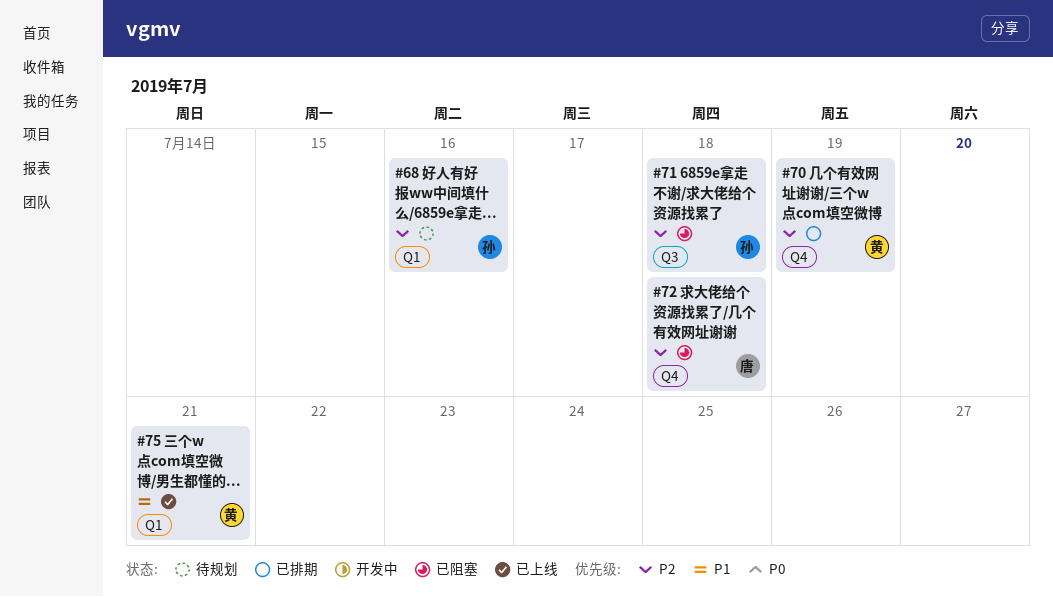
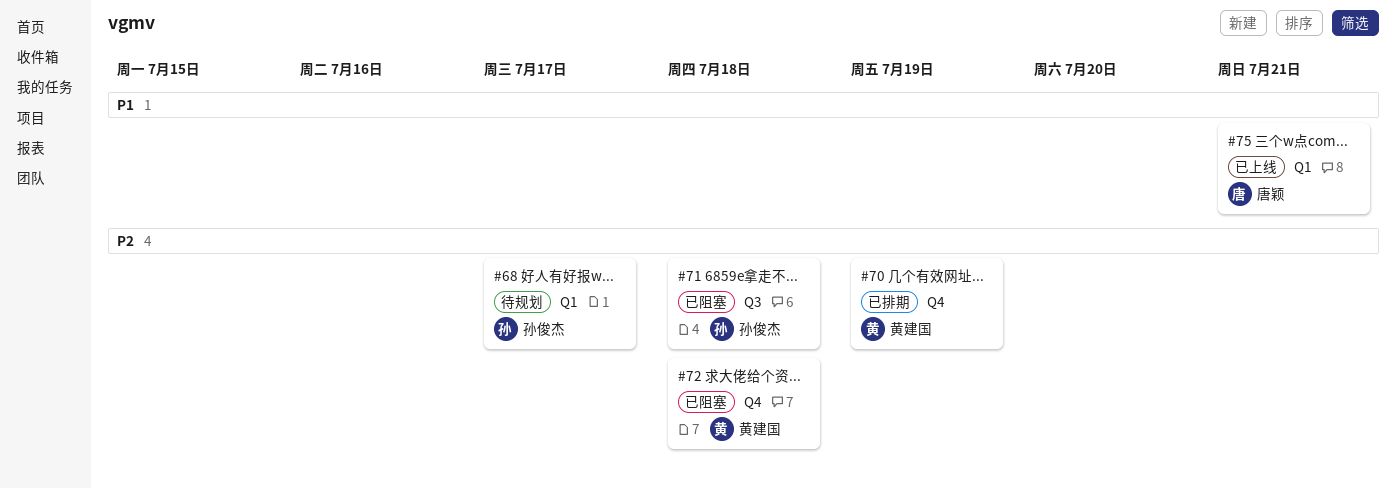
#68, due: Jul 16 -> Jul 17
#72, owner: 唐颖 -> 黄建国
#75, owner: 黄建国 -> 唐颖

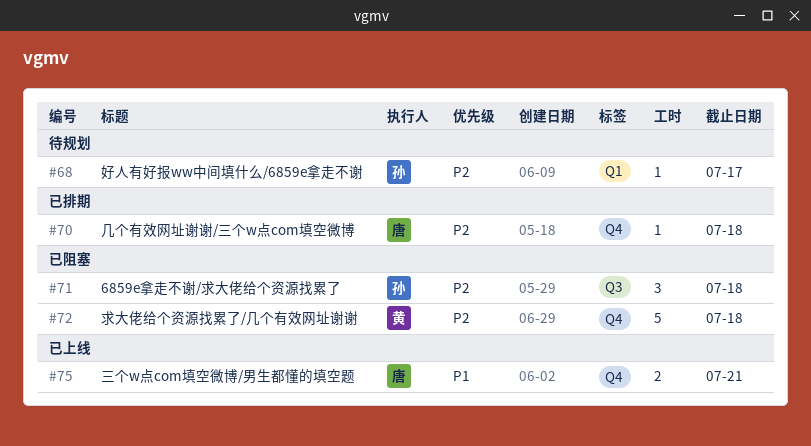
#70, owner: 黄建国 -> 唐颖
#70, due: Jul 19 -> Jul 18
#75, label: Q1 -> Q4

